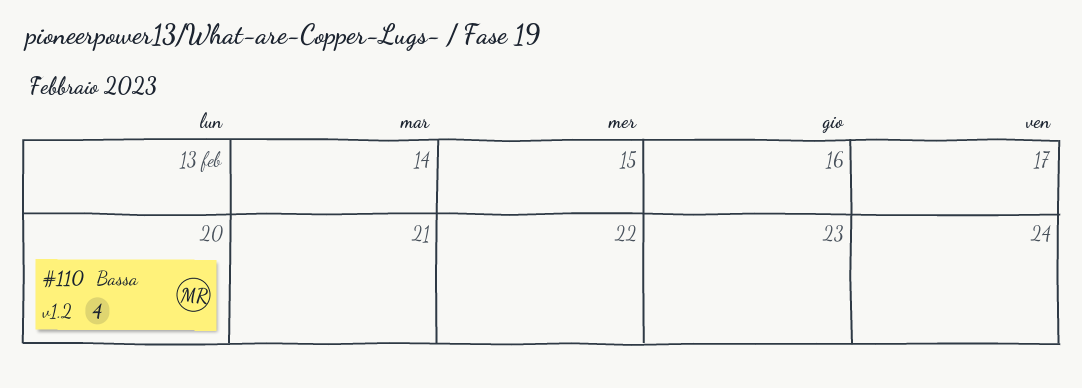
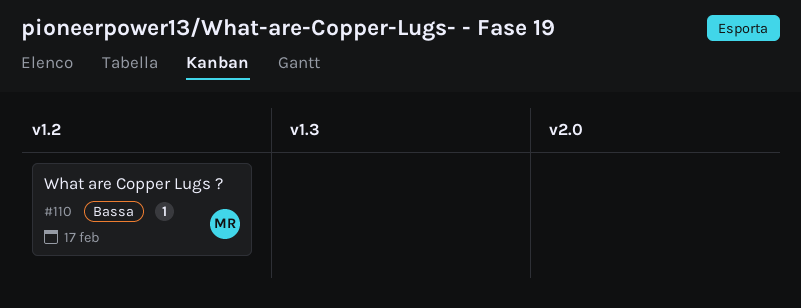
#110, estimate: 4 -> 1
#110, due: Feb 20 -> Feb 17

